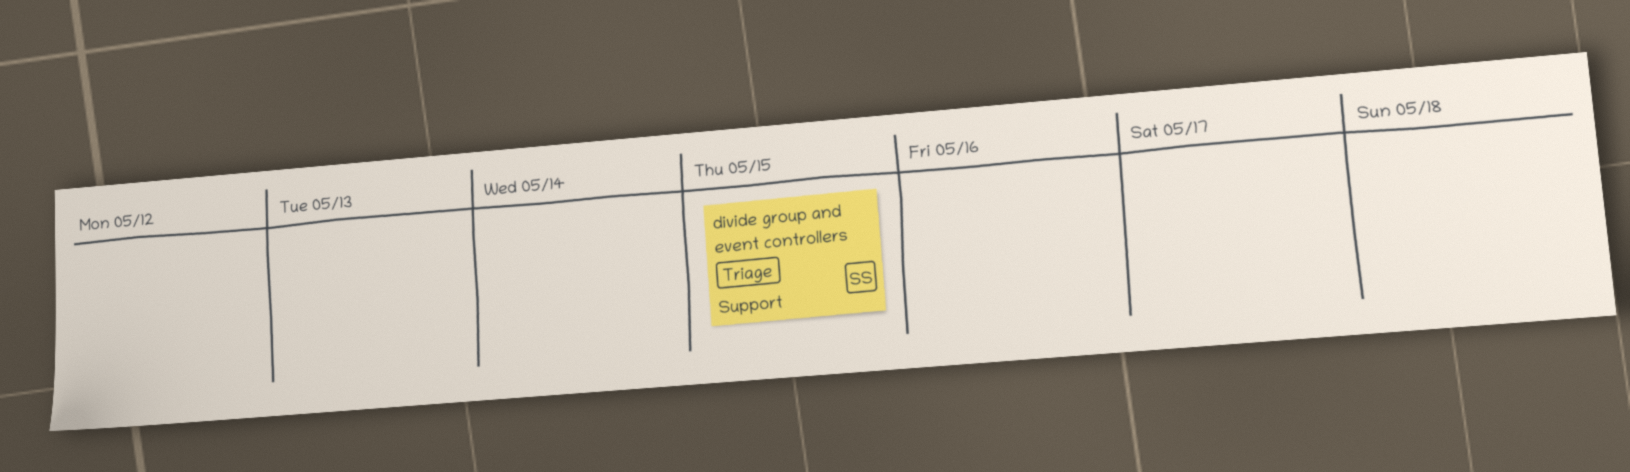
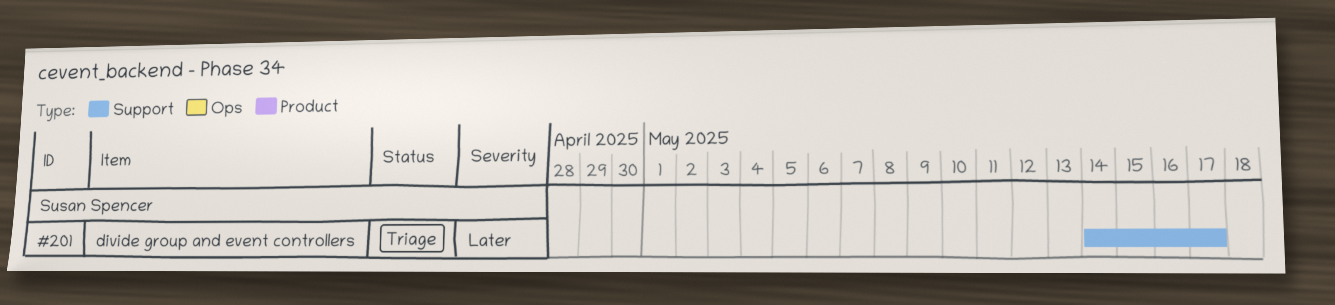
divide group and event controllers, due: May 15 -> May 17

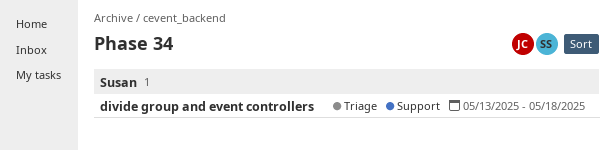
divide group and event controllers, start: May 14 -> May 13
divide group and event controllers, due: May 17 -> May 18

